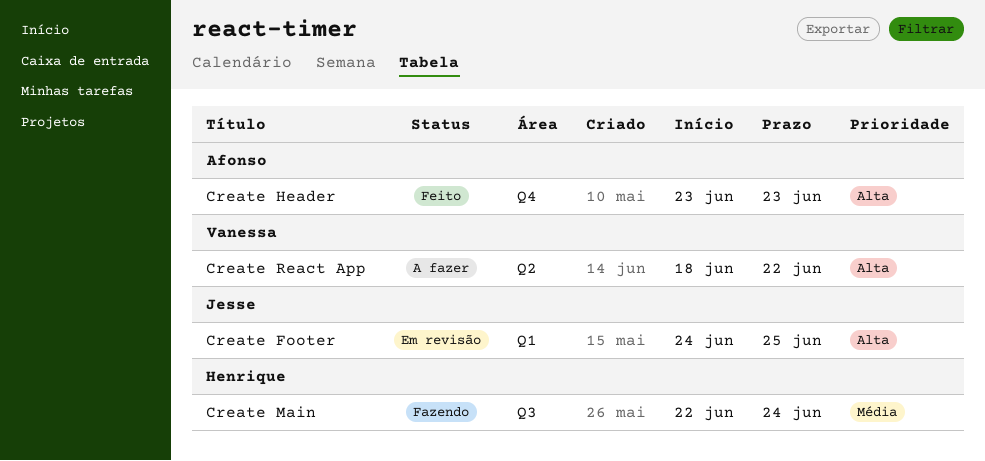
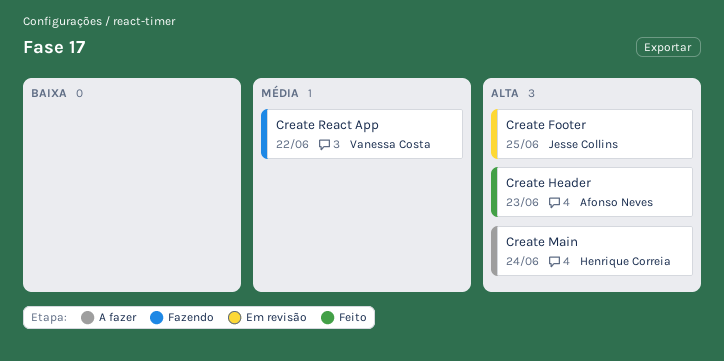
Create Main, status: Fazendo -> A fazer
Create Main, priority: Média -> Alta
Create React App, status: A fazer -> Fazendo
Create React App, priority: Alta -> Média

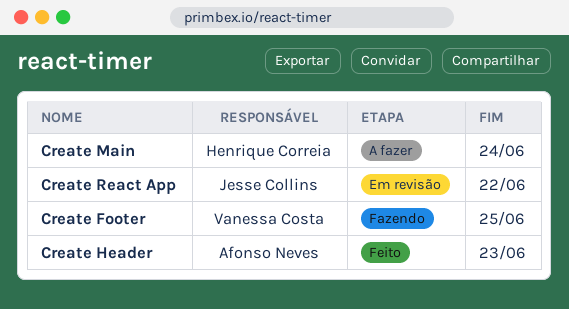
Create Footer, status: Em revisão -> Fazendo
Create Footer, owner: Jesse Collins -> Vanessa Costa
Create React App, status: Fazendo -> Em revisão
Create React App, owner: Vanessa Costa -> Jesse Collins

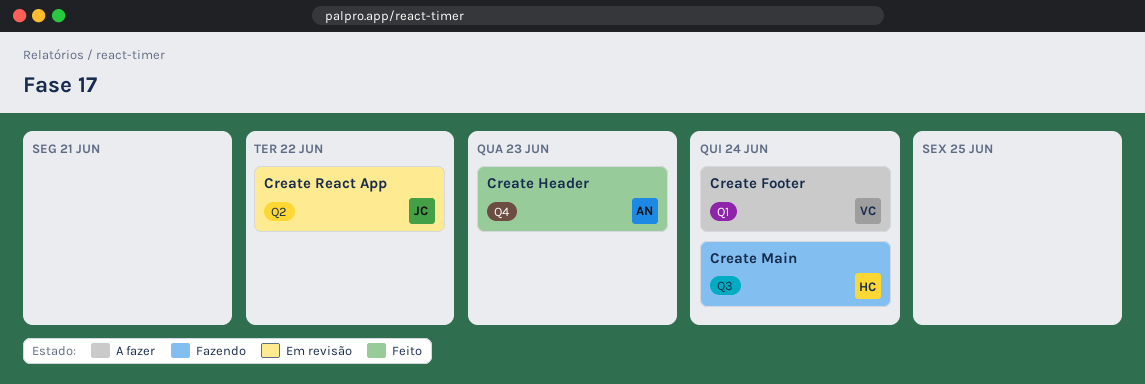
Create Footer, status: Fazendo -> A fazer
Create Footer, due: Jun 25 -> Jun 24
Create Main, status: A fazer -> Fazendo

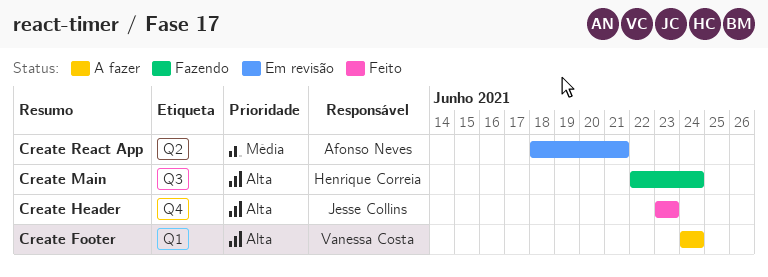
Create Header, owner: Afonso Neves -> Jesse Collins
Create React App, owner: Jesse Collins -> Afonso Neves
Create React App, due: Jun 22 -> Jun 21

